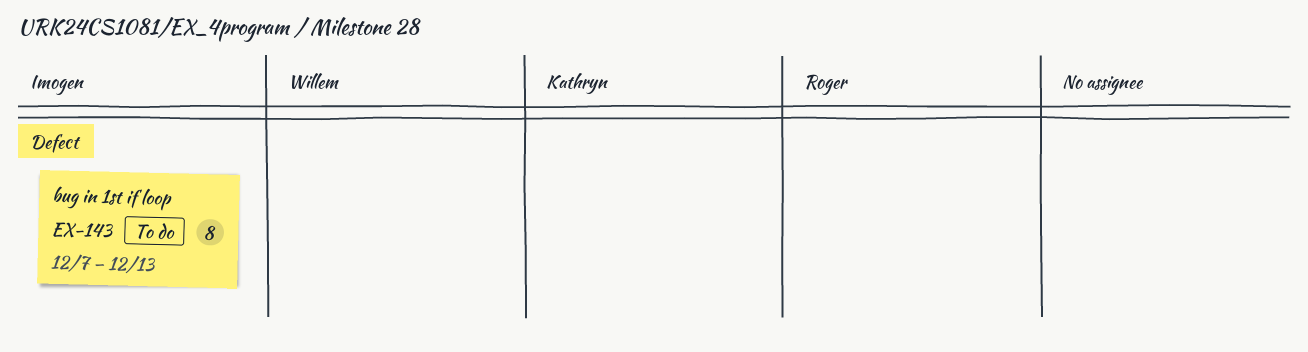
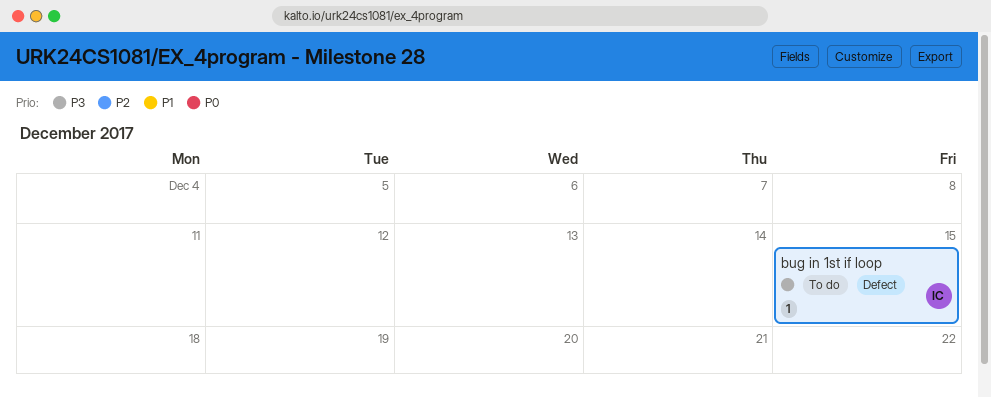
bug in 1st if loop, estimate: 8 -> 1
bug in 1st if loop, due: Dec 13 -> Dec 15

